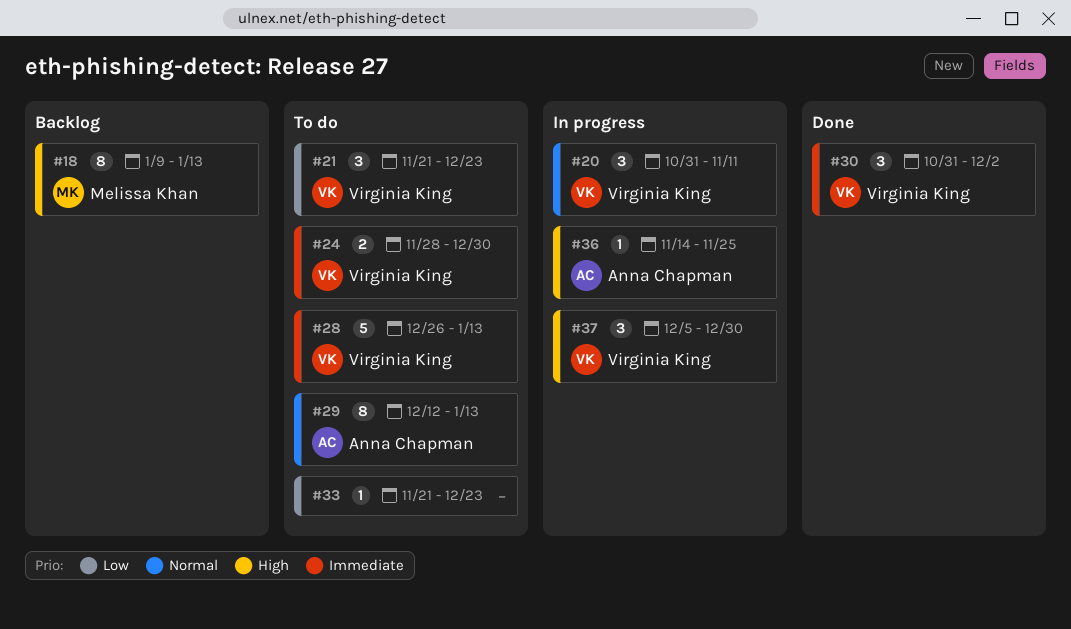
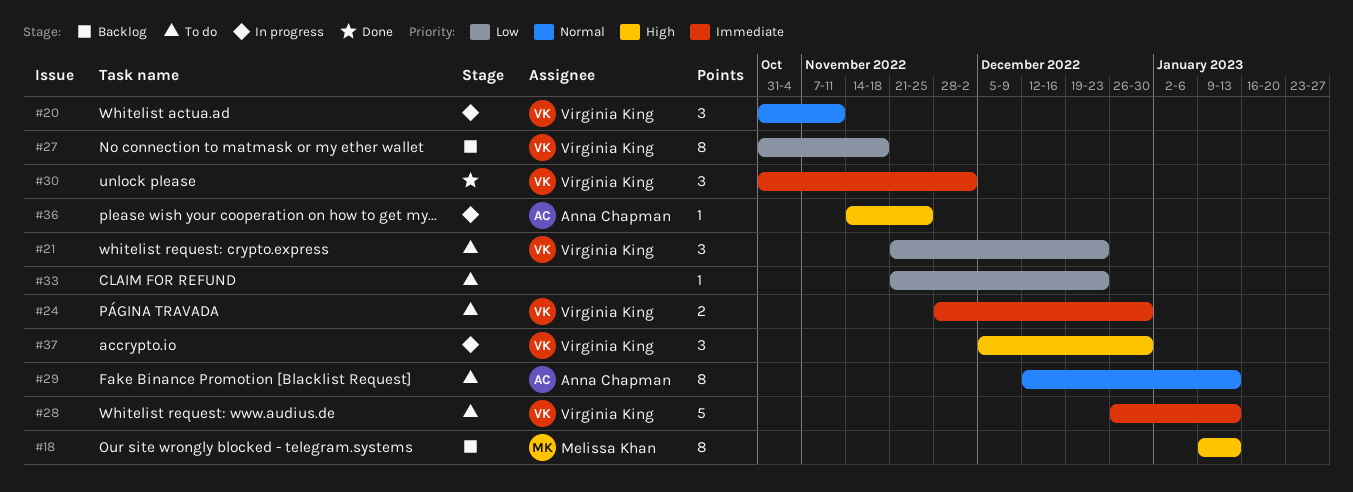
#27: none -> present

